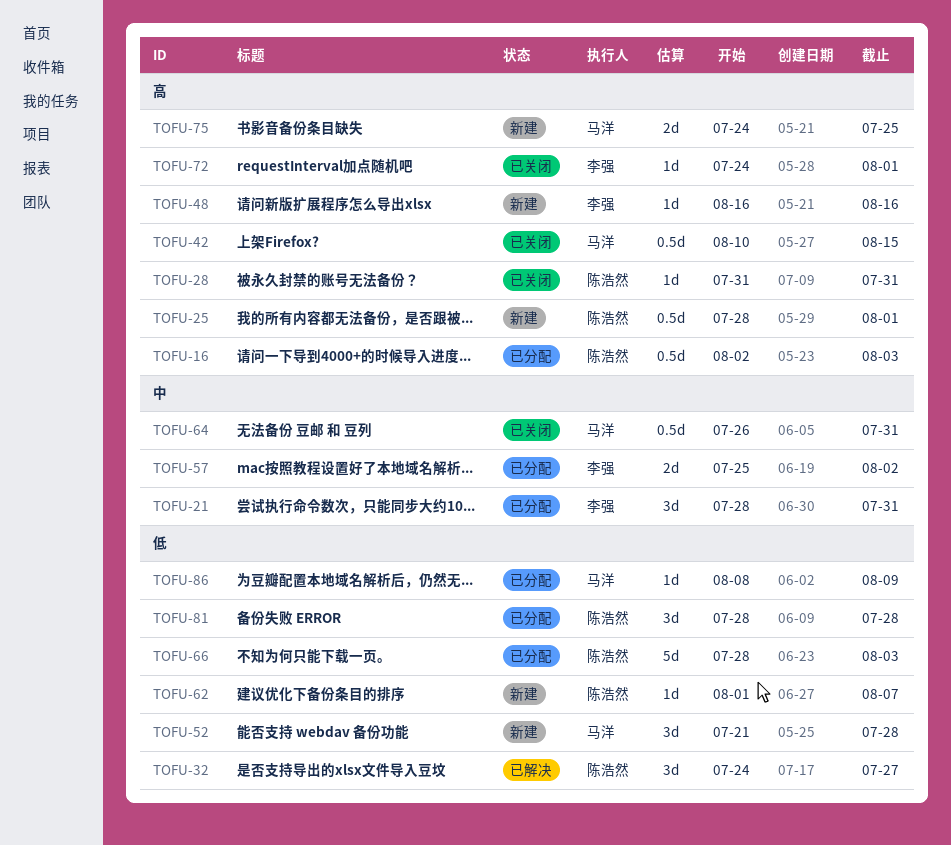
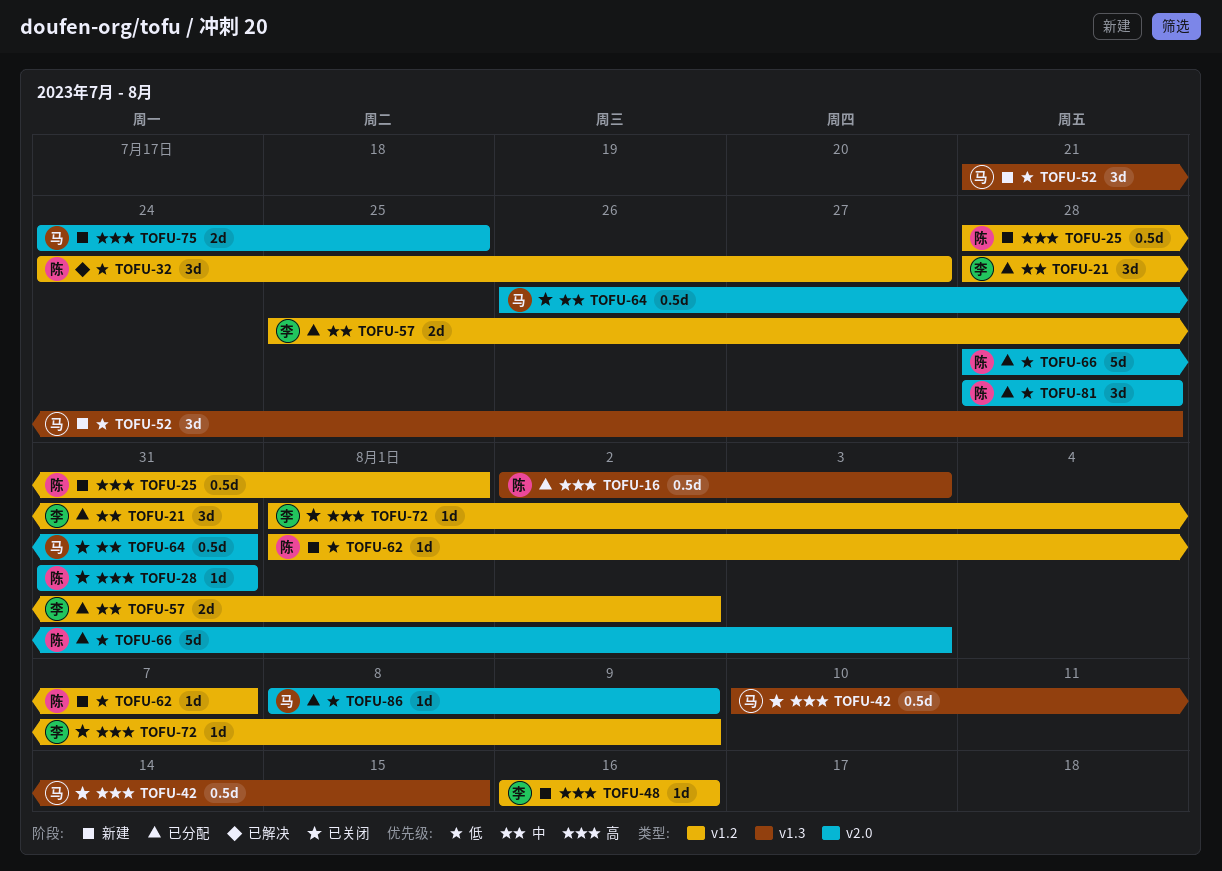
TOFU-72, start: Jul 24 -> Aug 1
TOFU-72, due: Aug 1 -> Aug 9

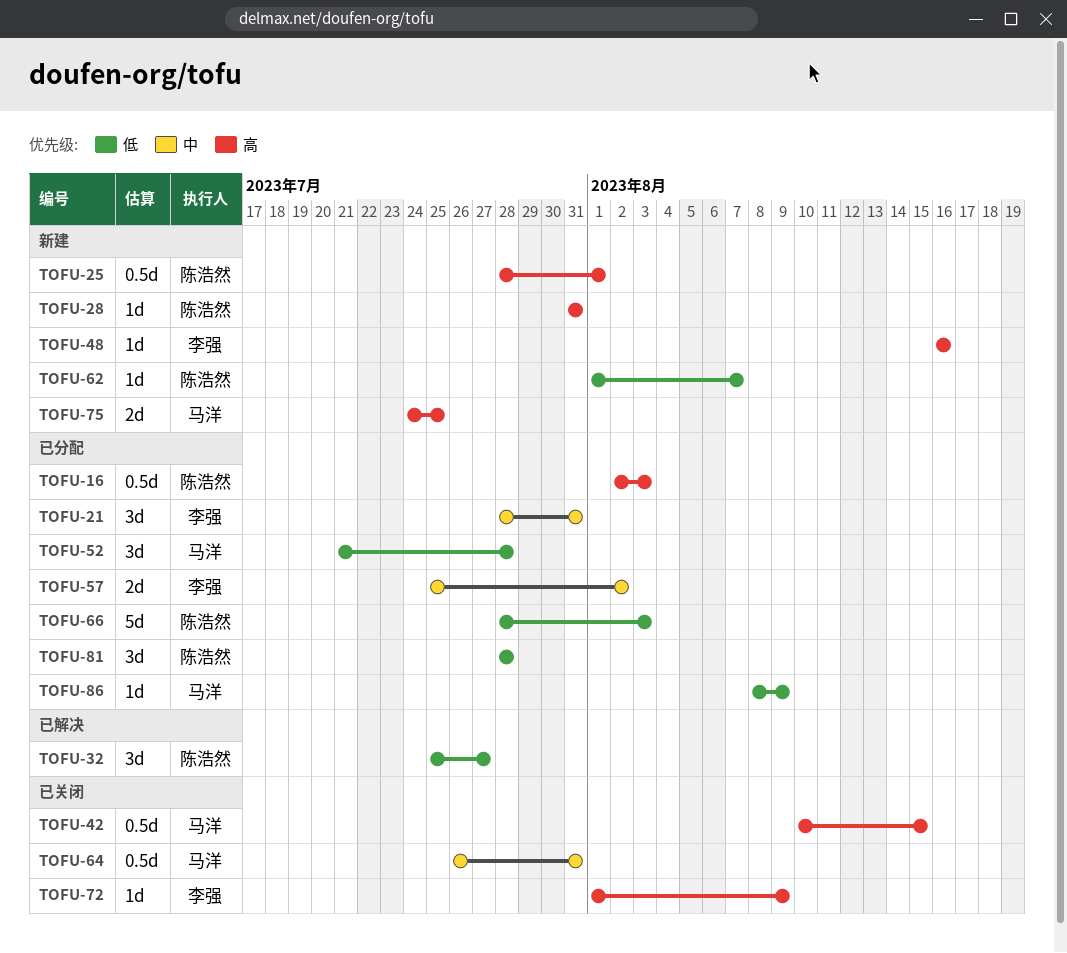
TOFU-28, status: 已关闭 -> 新建
TOFU-32, start: Jul 24 -> Jul 25
TOFU-52, status: 新建 -> 已分配

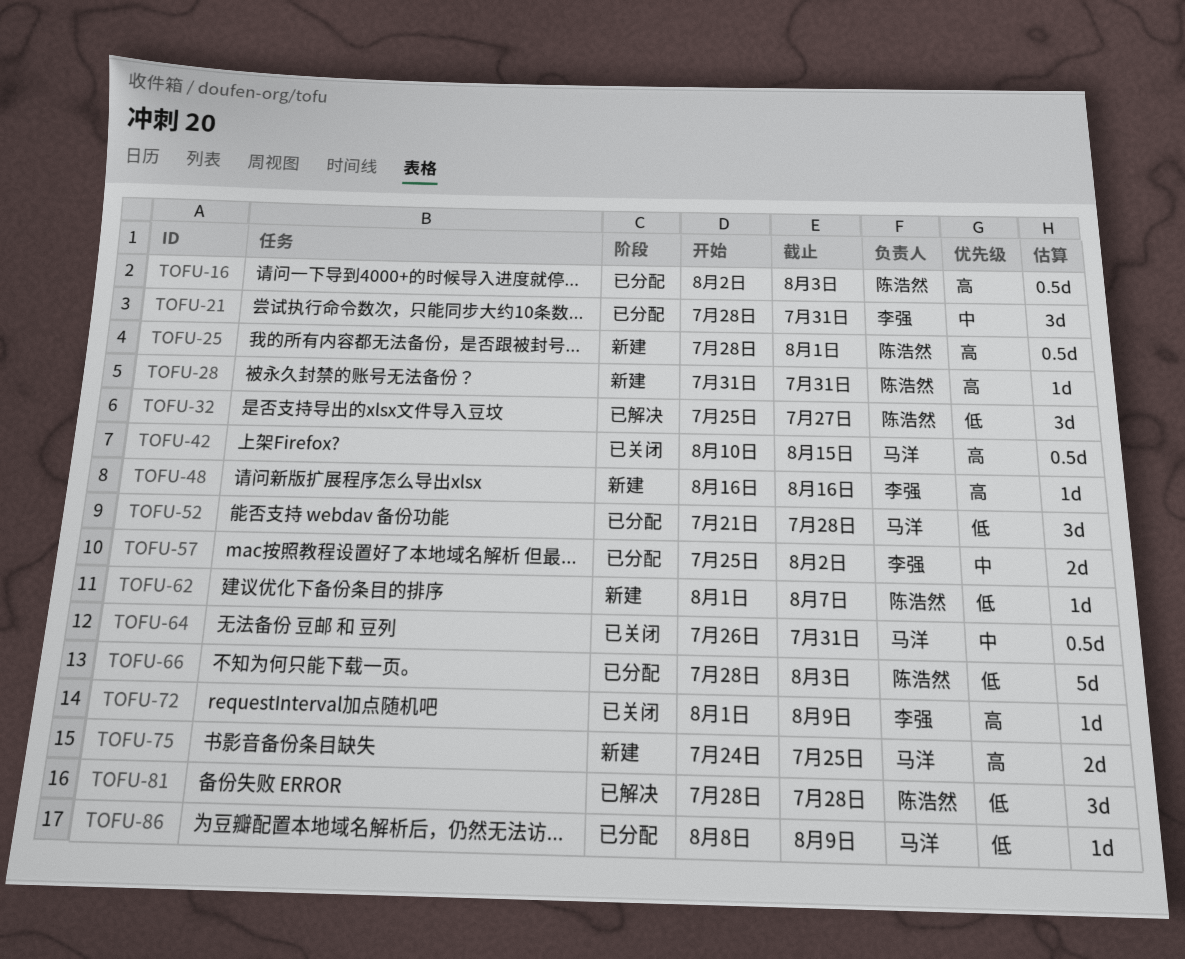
TOFU-81, status: 已分配 -> 已解决

